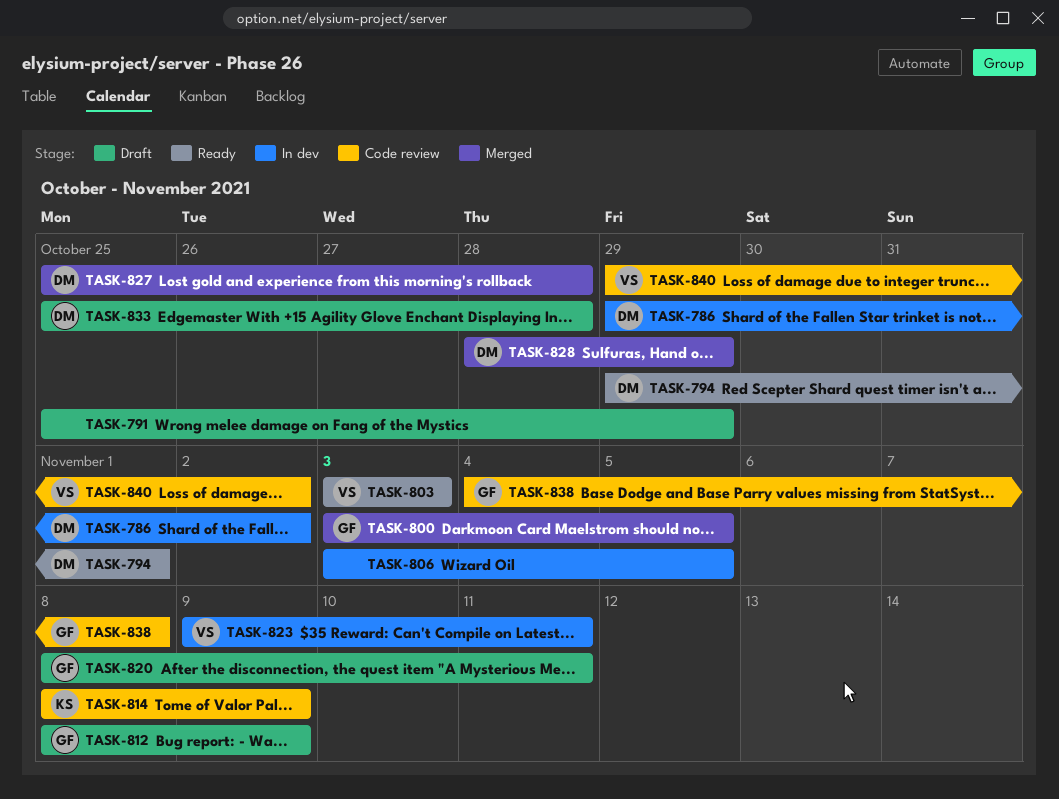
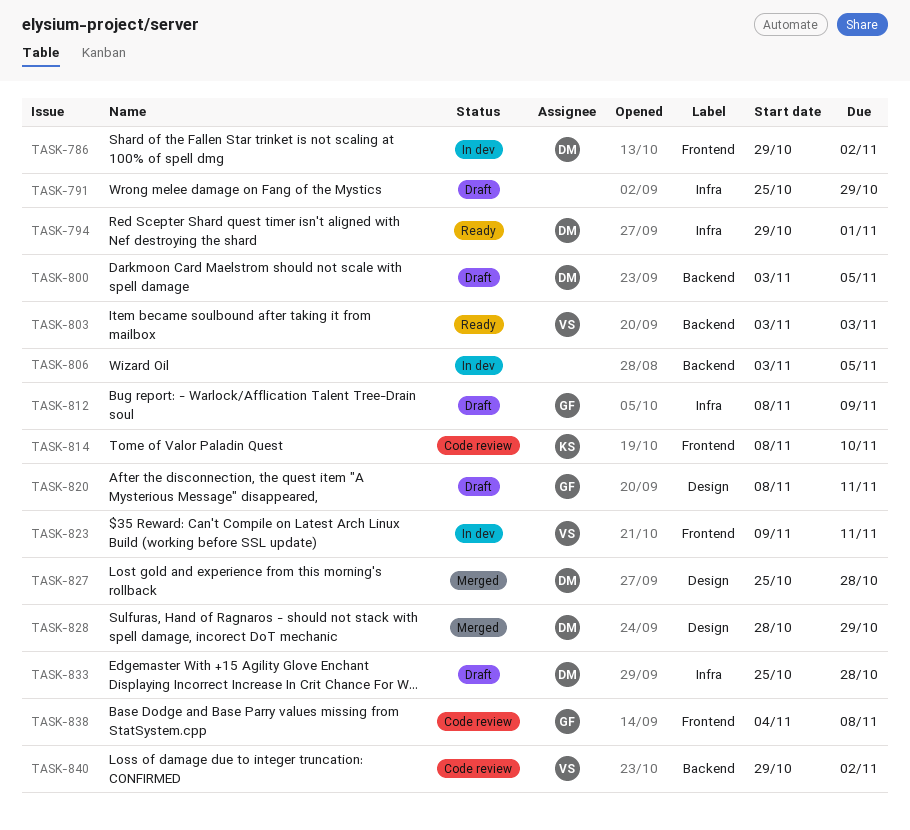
TASK-800, status: Merged -> Draft
TASK-800, owner: GF -> DM
TASK-814, due: Nov 9 -> Nov 10

